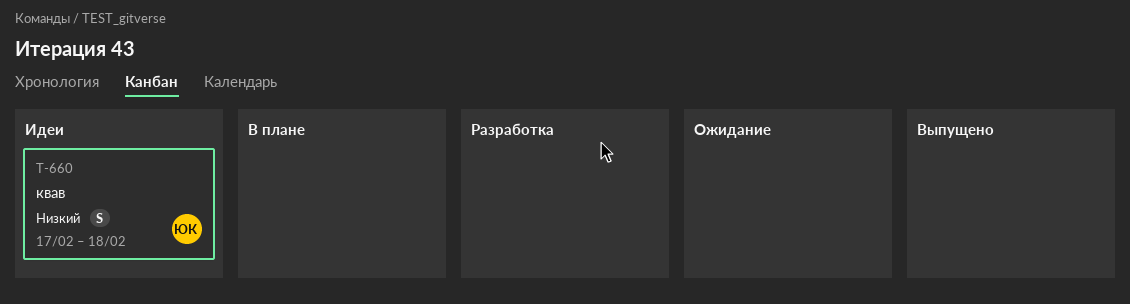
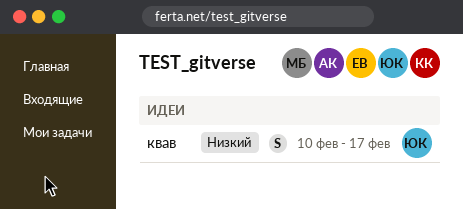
квав, start: Feb 17 -> Feb 10
квав, due: Feb 18 -> Feb 17

